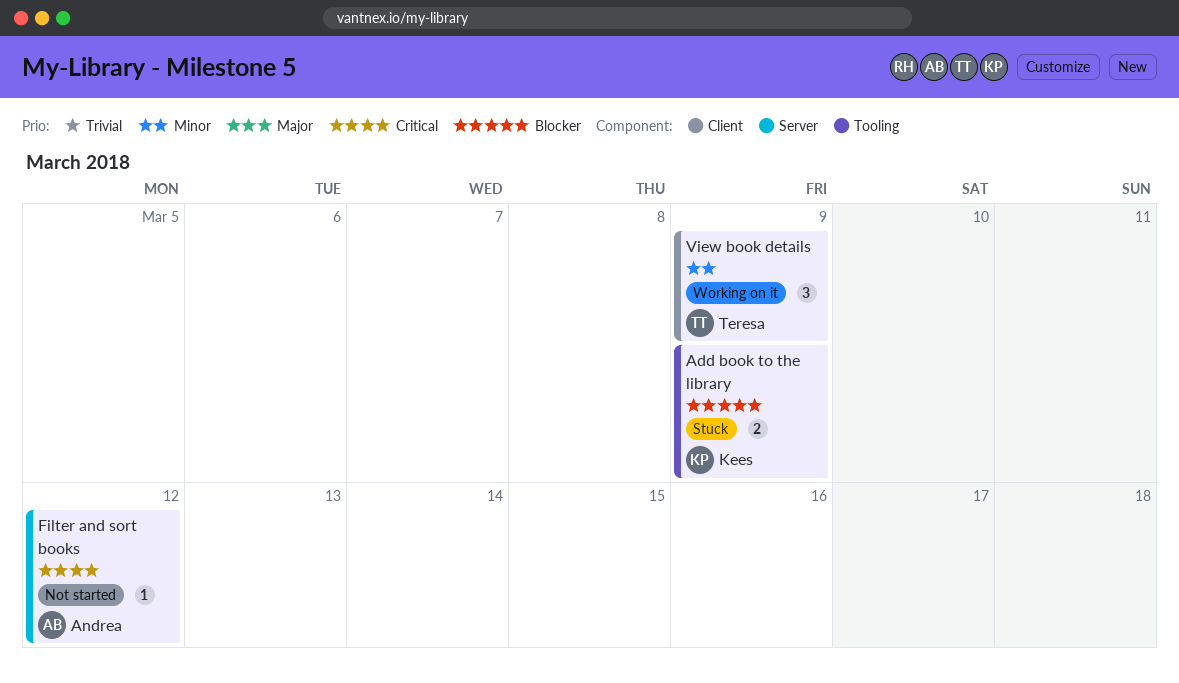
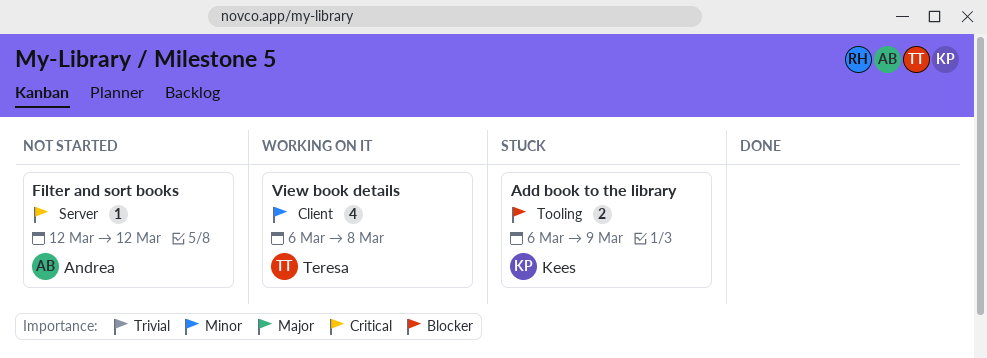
View book details, estimate: 3 -> 4
View book details, due: Mar 9 -> Mar 8

